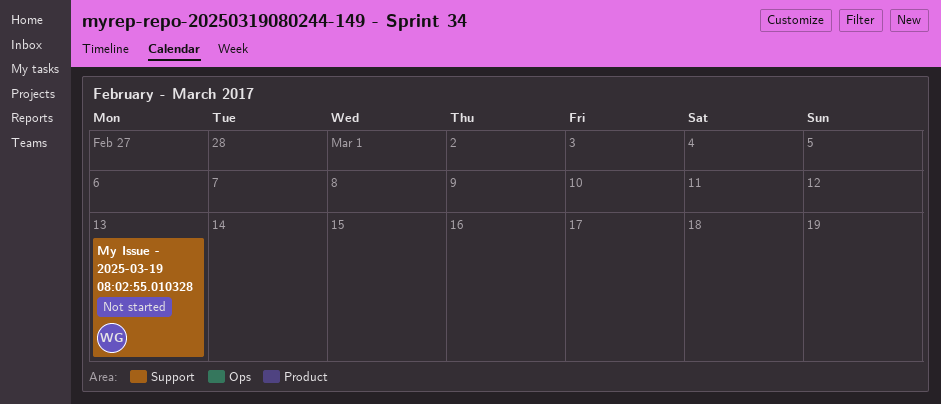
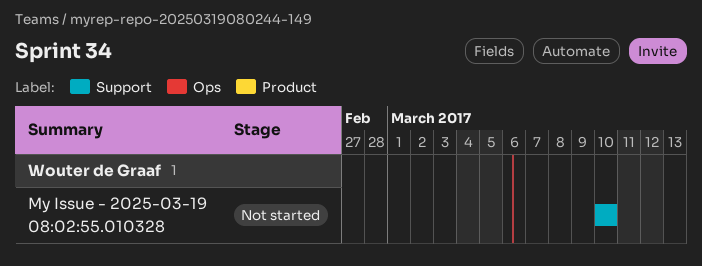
My Issue - 2025-03-19 08:02:55.010328, due: Mar 13 -> Mar 10

